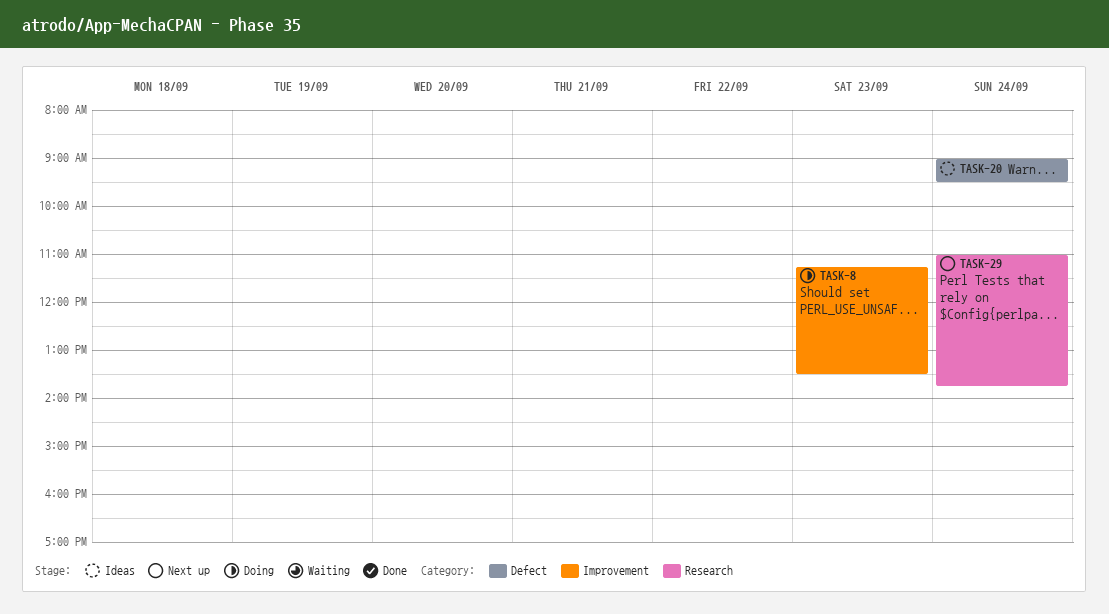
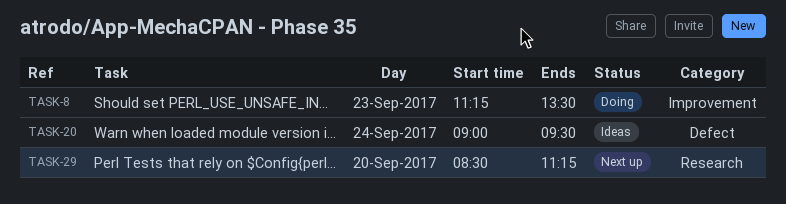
TASK-29, day: Sep 24 -> Sep 20
TASK-29, begins: 11:00 -> 08:30
TASK-29, ends: 13:45 -> 11:15

